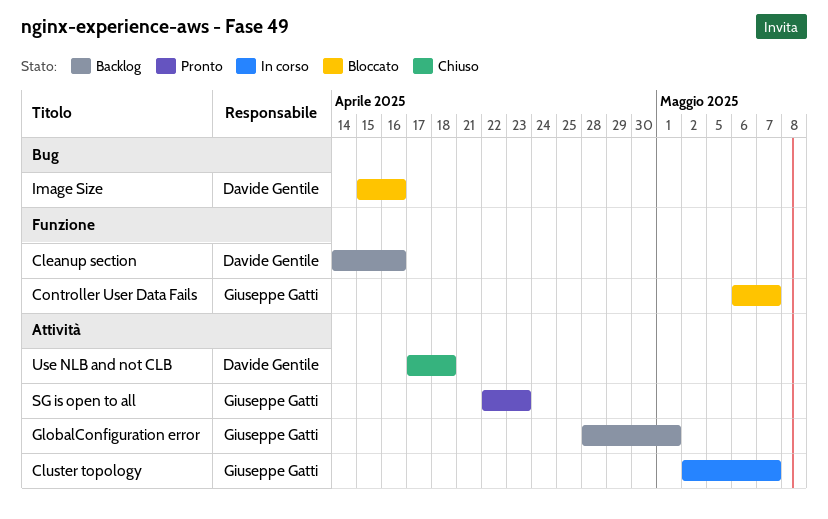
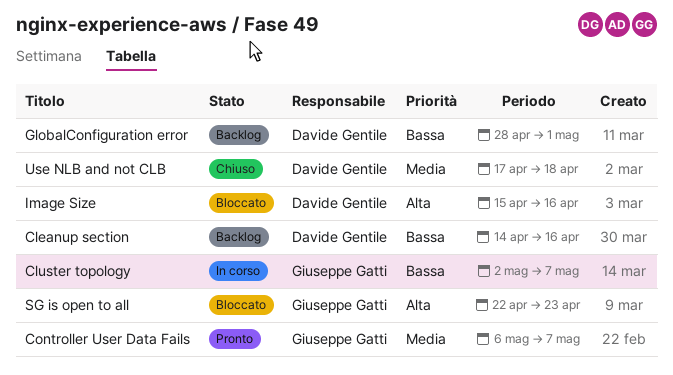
Controller User Data Fails, status: Bloccato -> Pronto
GlobalConfiguration error, owner: Giuseppe Gatti -> Davide Gentile
SG is open to all, status: Pronto -> Bloccato

